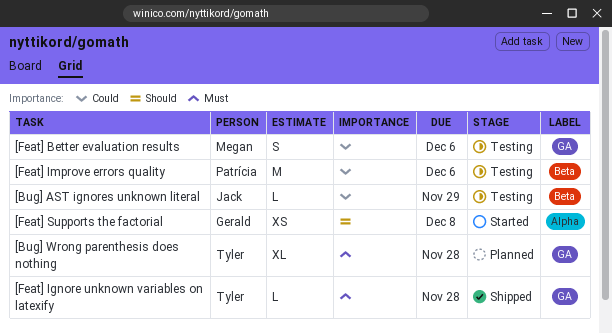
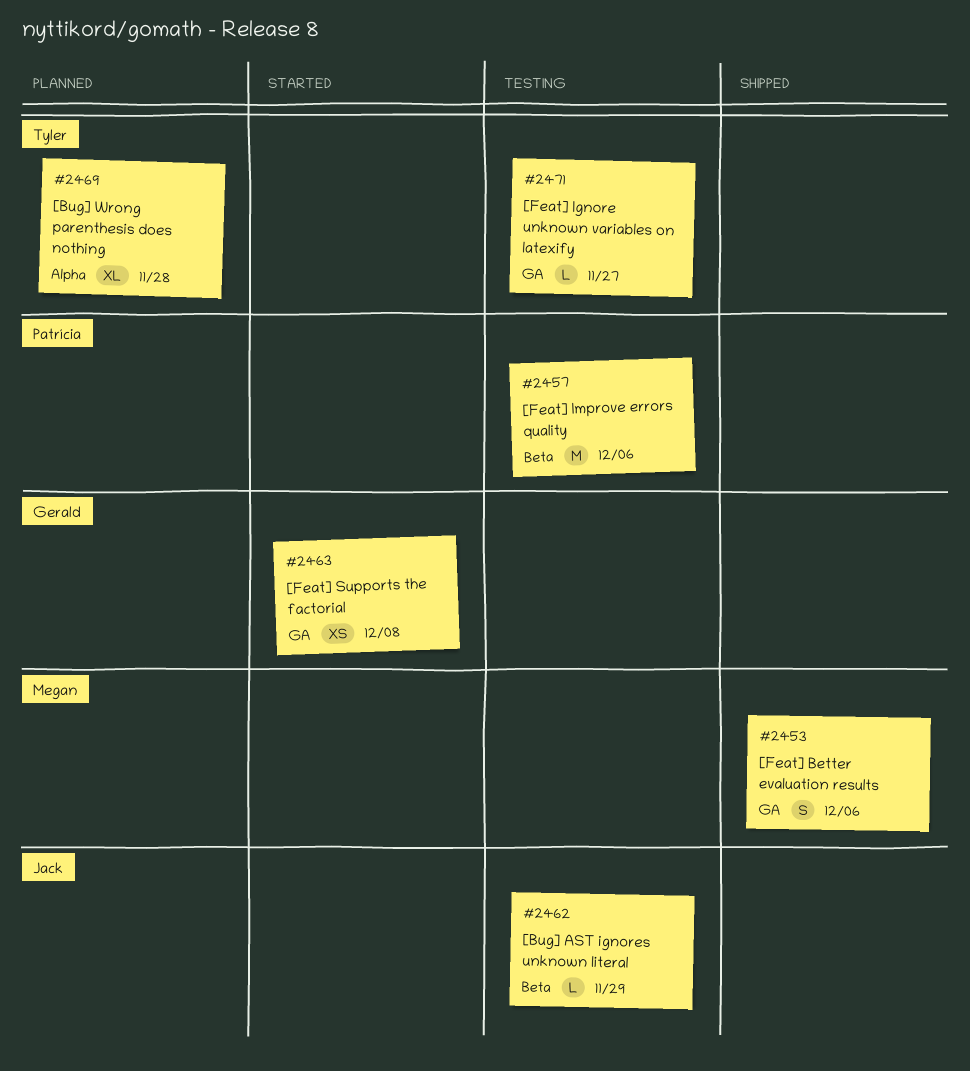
[Bug] Wrong parenthesis does nothing, label: GA -> Alpha
[Feat] Better evaluation results, status: Testing -> Shipped
[Feat] Ignore unknown variables on latexify, status: Shipped -> Testing
[Feat] Ignore unknown variables on latexify, due: Nov 28 -> Nov 27
[Feat] Supports the factorial, label: Alpha -> GA

